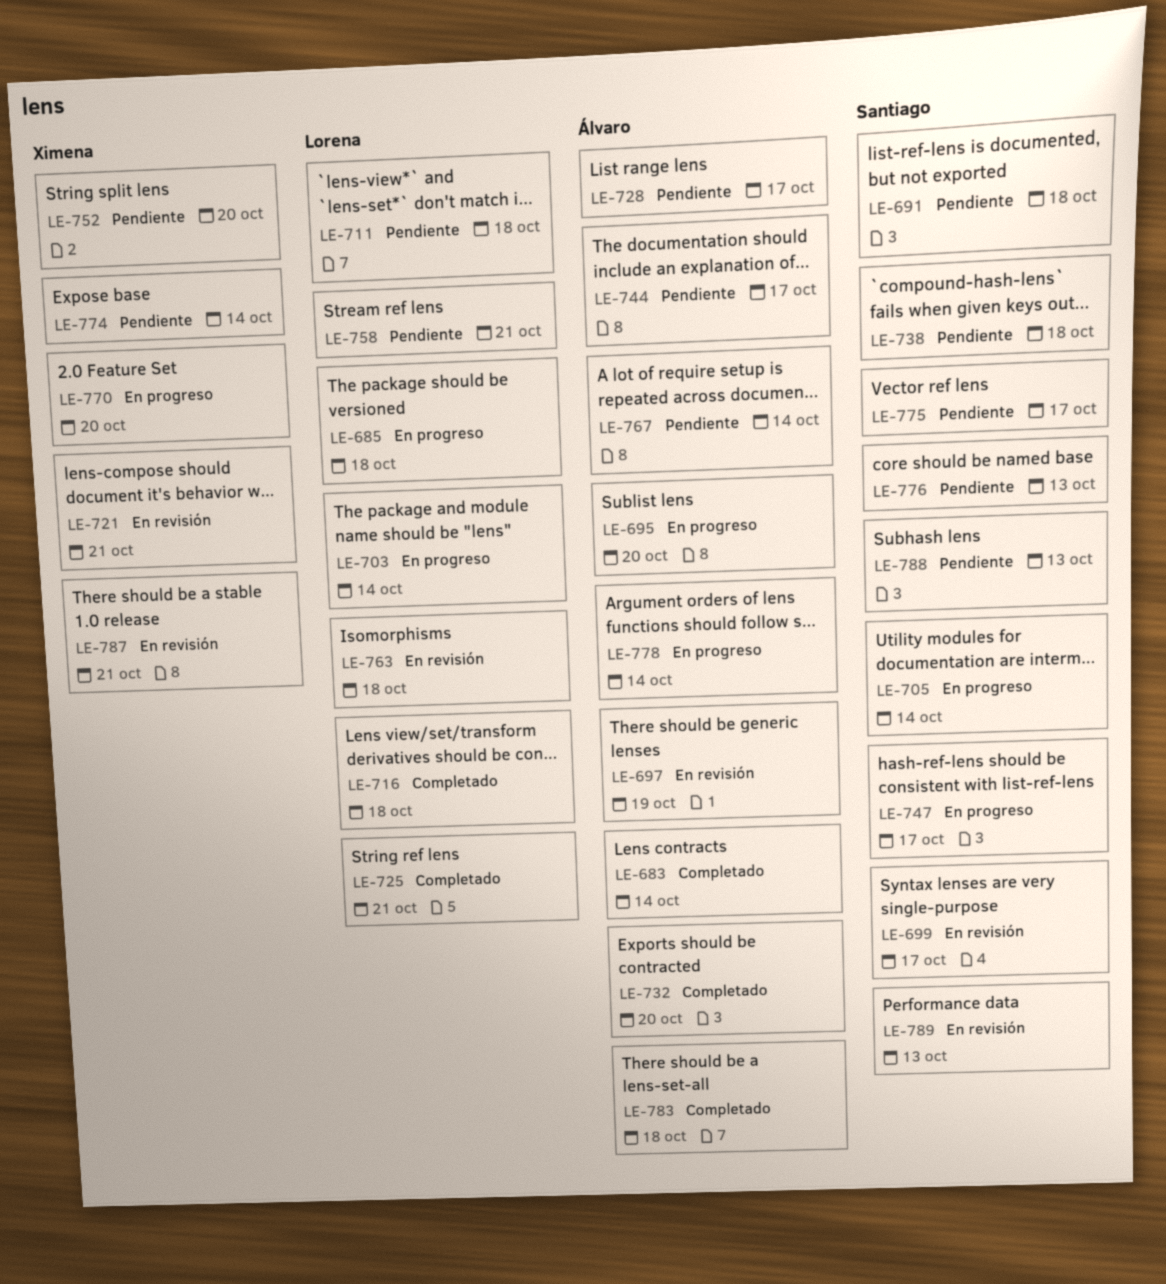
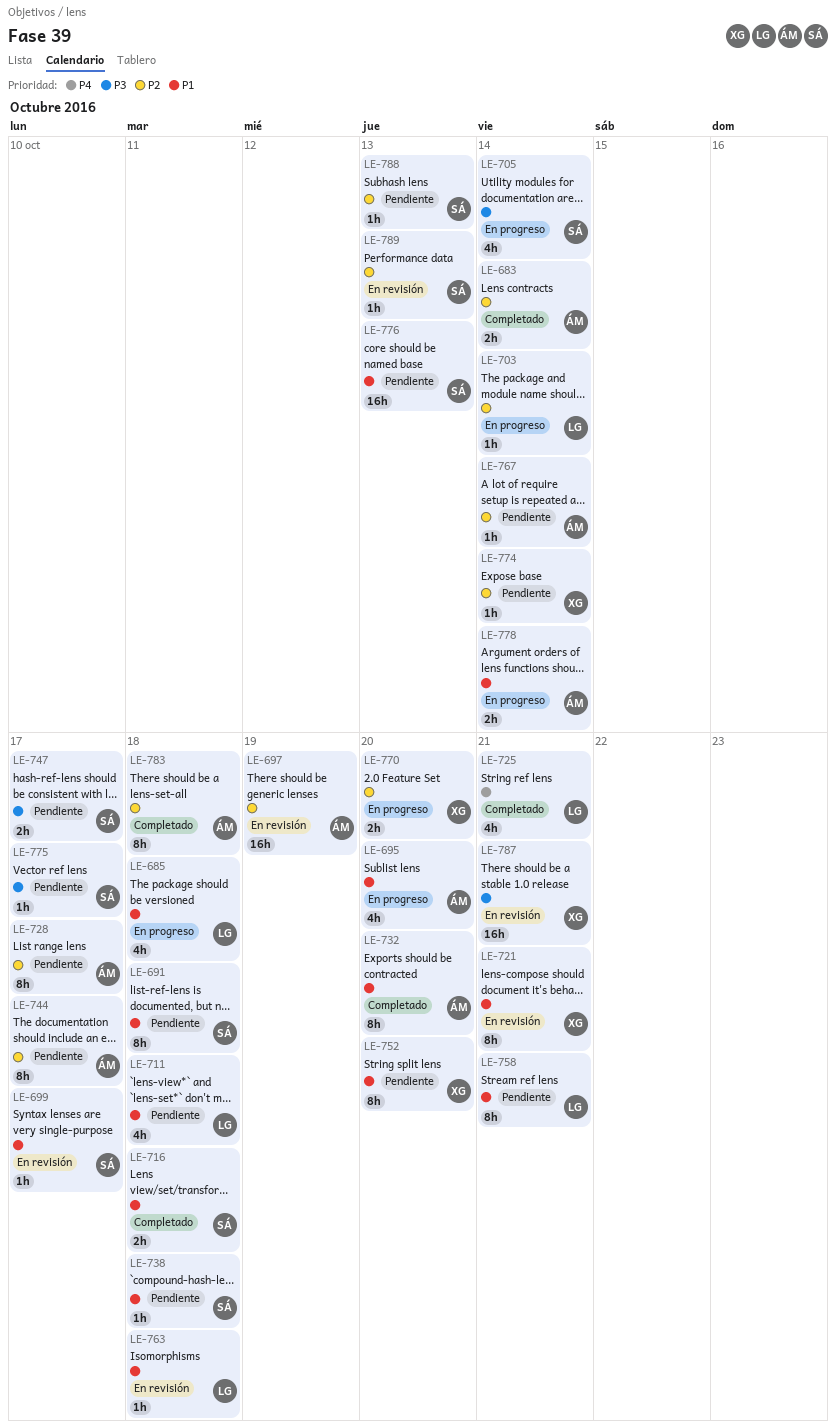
LE-716, owner: Lorena -> Santiago
LE-747, status: En progreso -> Pendiente

